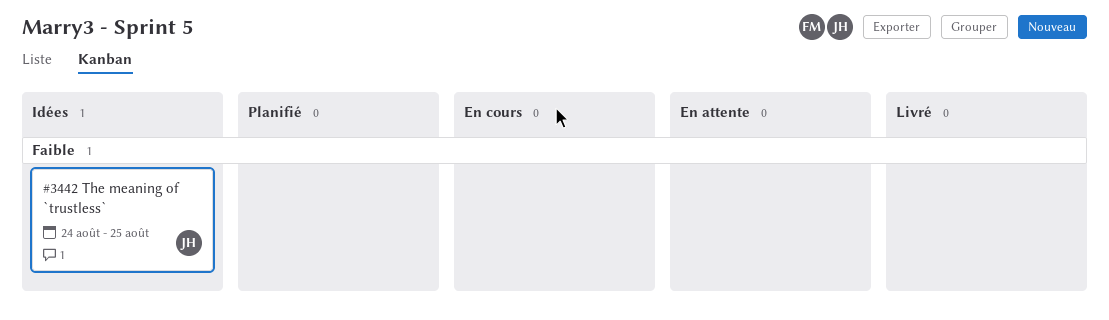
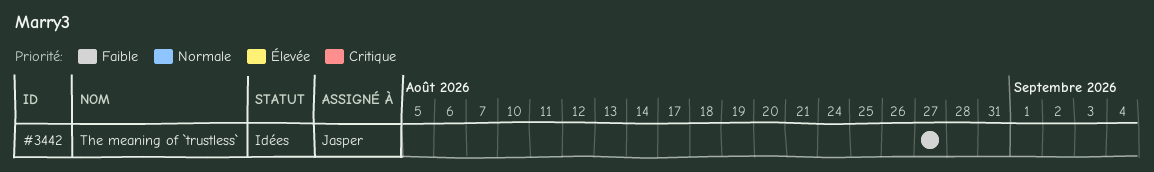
#3442, start: Aug 24 -> Aug 27
#3442, due: Aug 25 -> Aug 27

